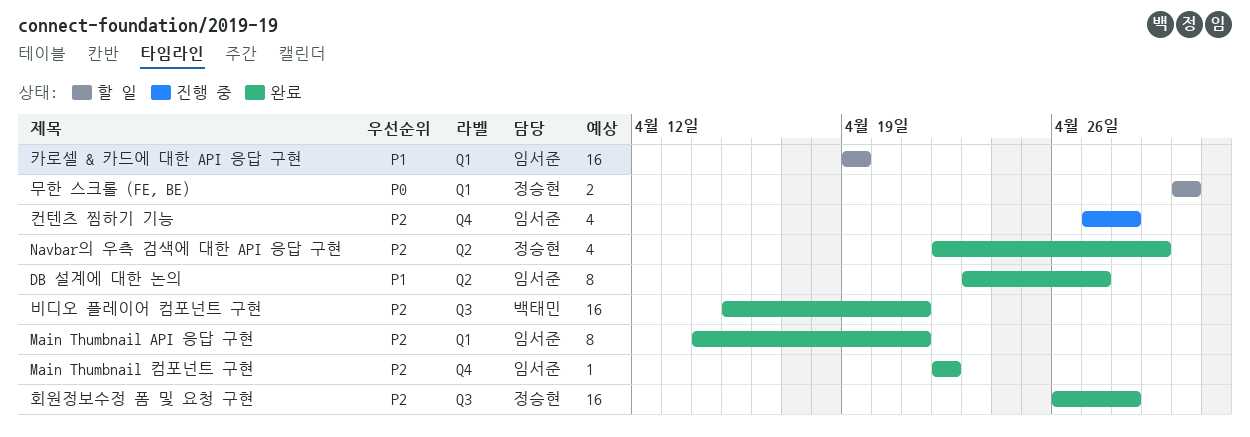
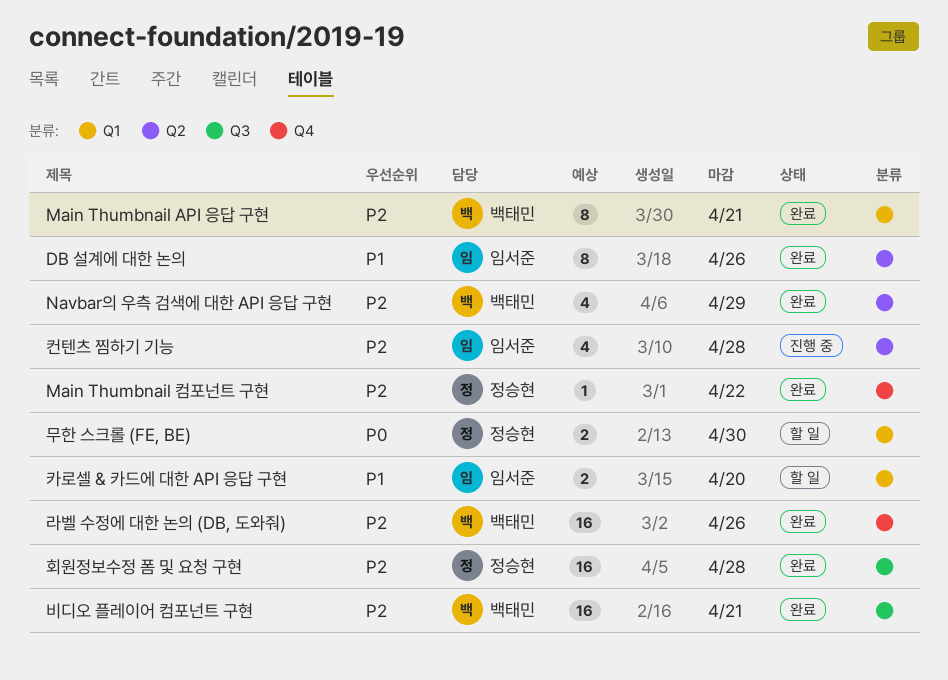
DB 설계에 대한 논의, due: Apr 27 -> Apr 26
Main Thumbnail API 응답 구현, owner: 임서준 -> 백태민
Main Thumbnail 컴포넌트 구현, owner: 임서준 -> 정승현
Navbar의 우측 검색에 대한 API 응답 구현, owner: 정승현 -> 백태민
라벨 수정에 대한 논의 (DB, 도와줘): none -> present
카로셀 & 카드에 대한 API 응답 구현, estimate: 16 -> 2
카로셀 & 카드에 대한 API 응답 구현, due: Apr 19 -> Apr 20
컨텐츠 찜하기 기능, label: Q4 -> Q2

